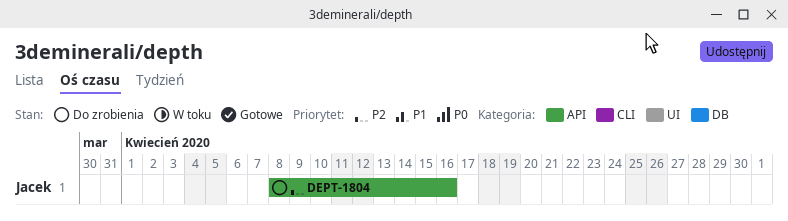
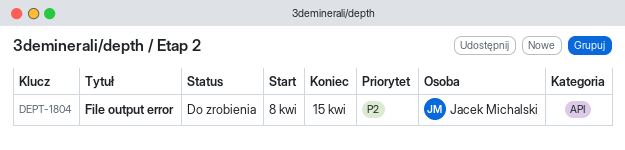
DEPT-1804, due: Apr 16 -> Apr 15

